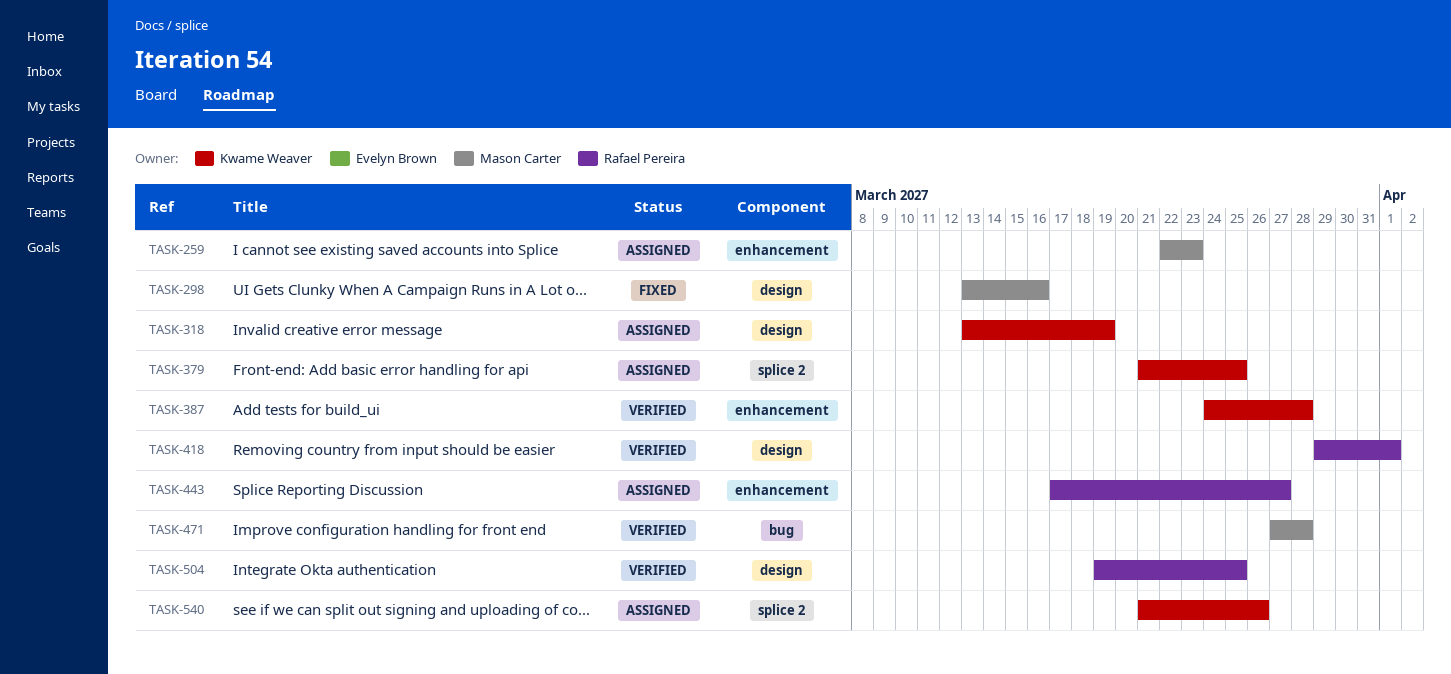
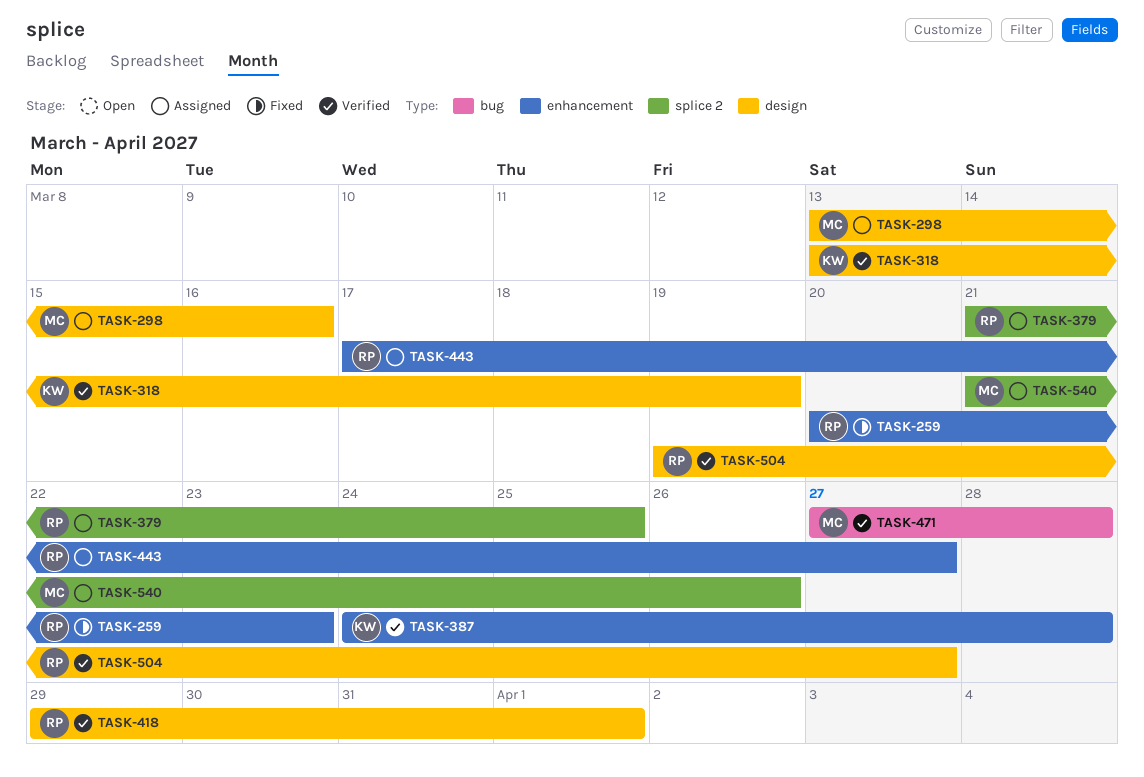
TASK-259, status: Assigned -> Fixed
TASK-259, owner: Mason Carter -> Rafael Pereira
TASK-259, start: Mar 22 -> Mar 20
TASK-298, status: Fixed -> Assigned
TASK-318, status: Assigned -> Verified
TASK-379, owner: Kwame Weaver -> Rafael Pereira
TASK-504, due: Mar 25 -> Mar 27
TASK-540, owner: Kwame Weaver -> Mason Carter

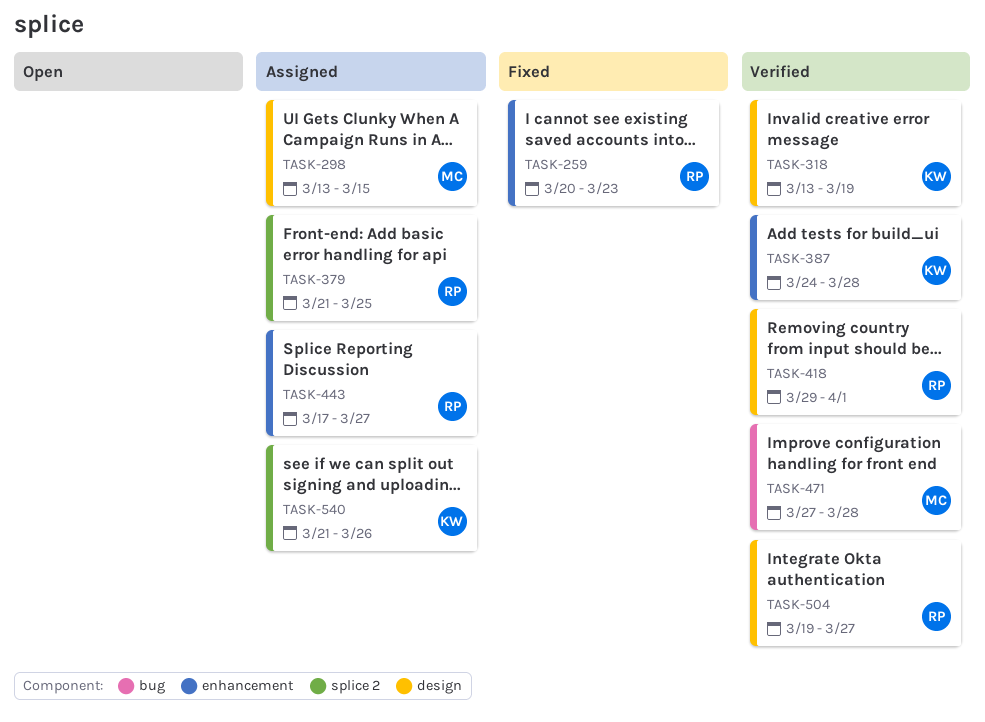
TASK-298, due: Mar 16 -> Mar 15
TASK-540, owner: MC -> KW

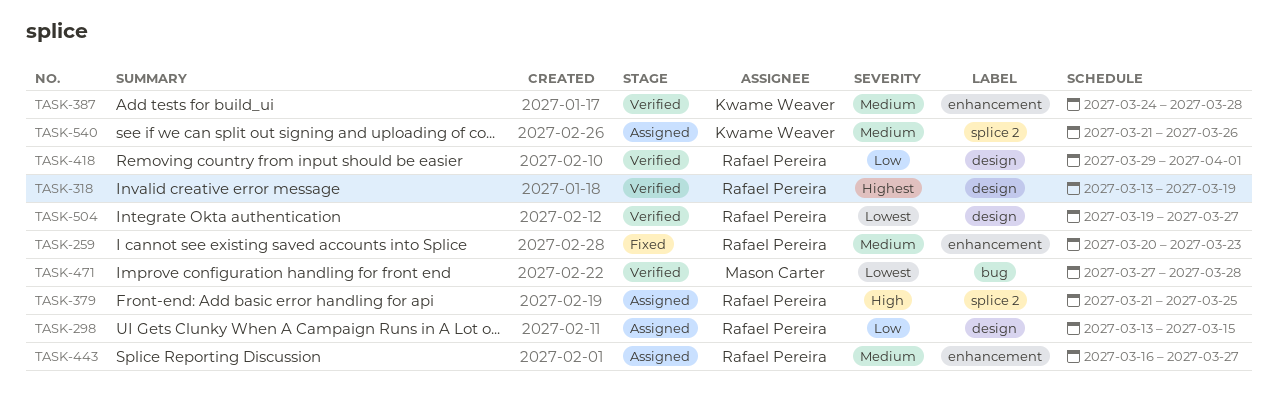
TASK-298, owner: Mason Carter -> Rafael Pereira
TASK-318, owner: Kwame Weaver -> Rafael Pereira
TASK-443, start: Mar 17 -> Mar 16

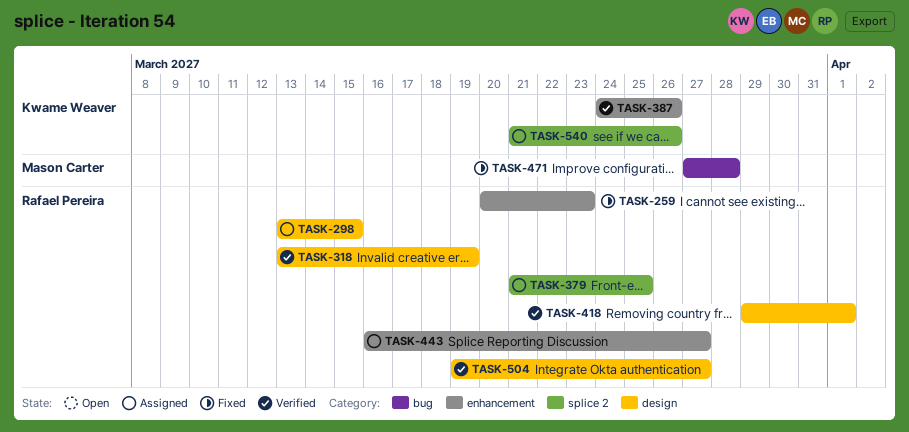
TASK-387, due: Mar 28 -> Mar 26
TASK-471, status: Verified -> Fixed

